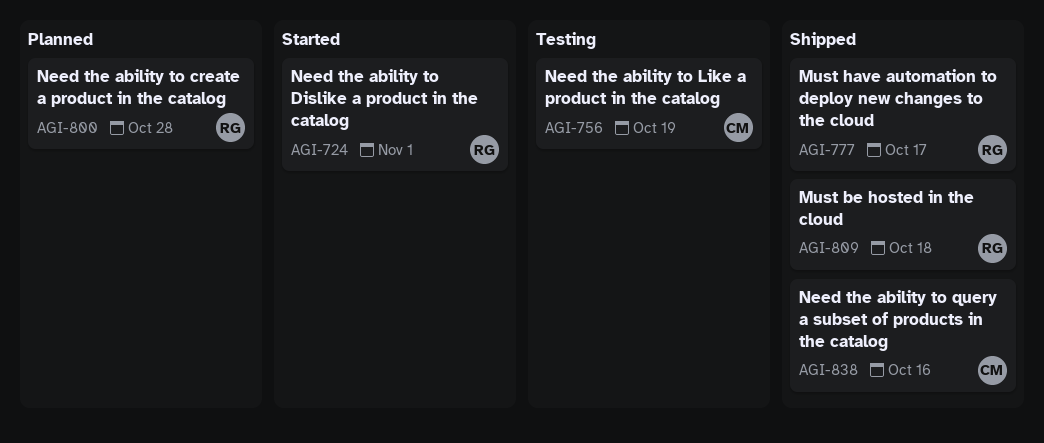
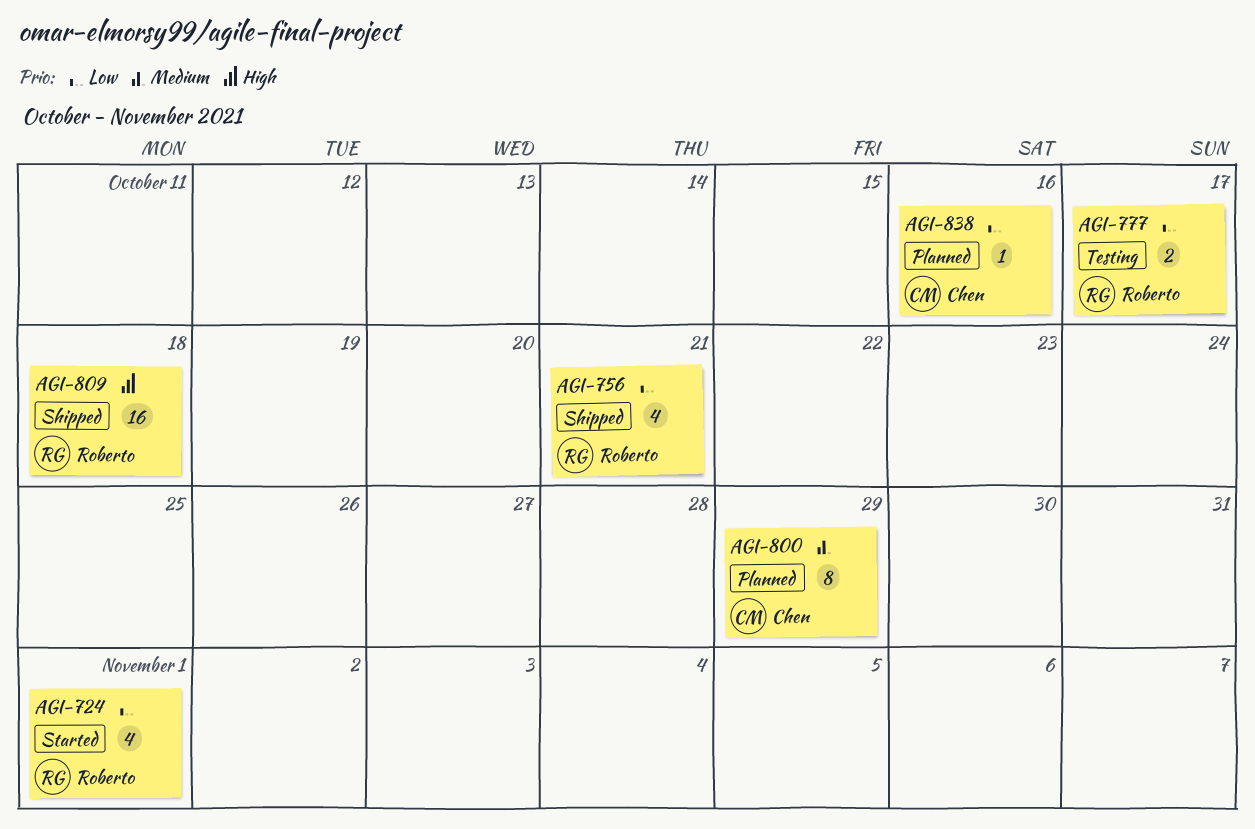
AGI-756, status: Testing -> Shipped
AGI-756, owner: Chen -> Roberto
AGI-756, due: Oct 19 -> Oct 21
AGI-777, status: Shipped -> Testing
AGI-800, owner: Roberto -> Chen
AGI-800, due: Oct 28 -> Oct 29
AGI-838, status: Shipped -> Planned

